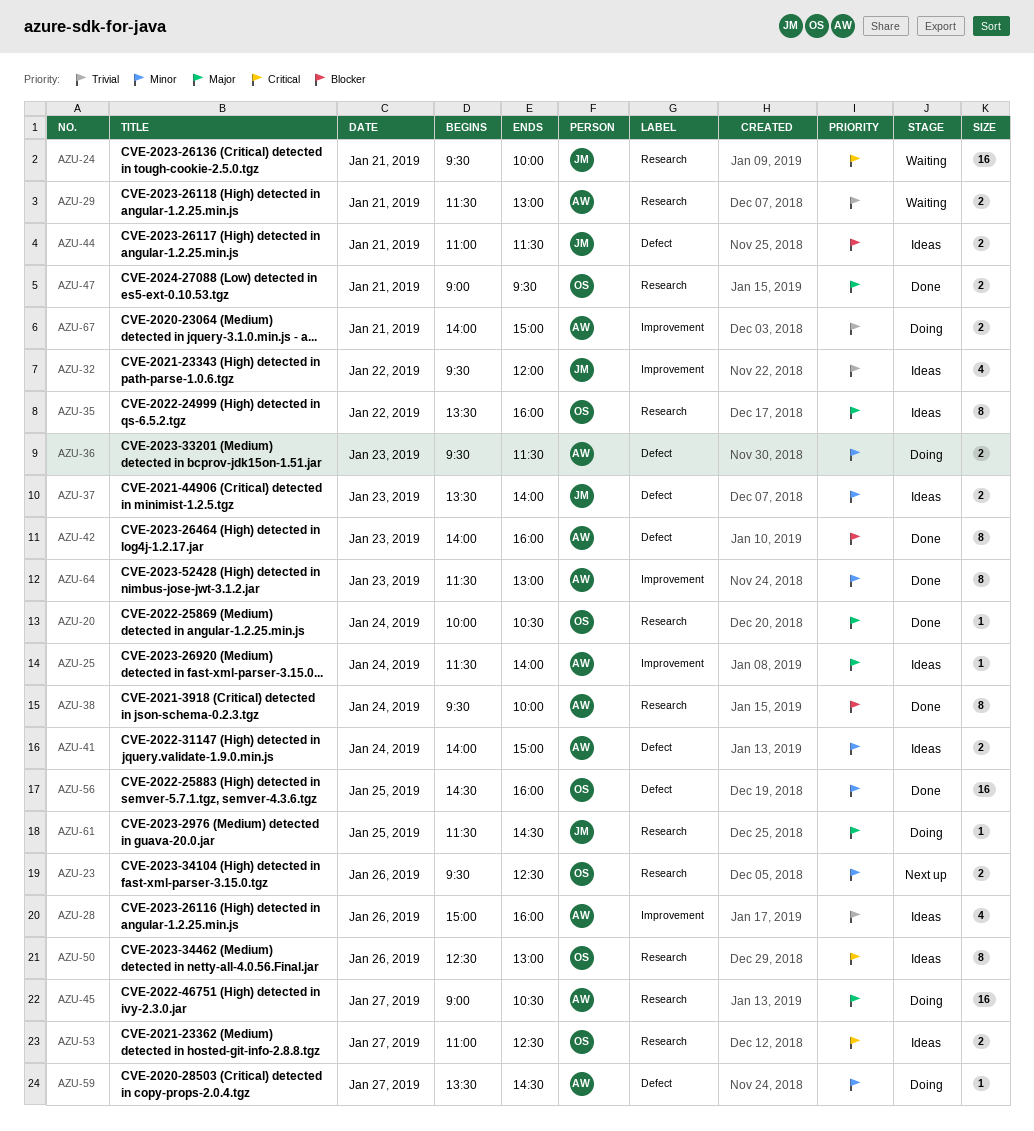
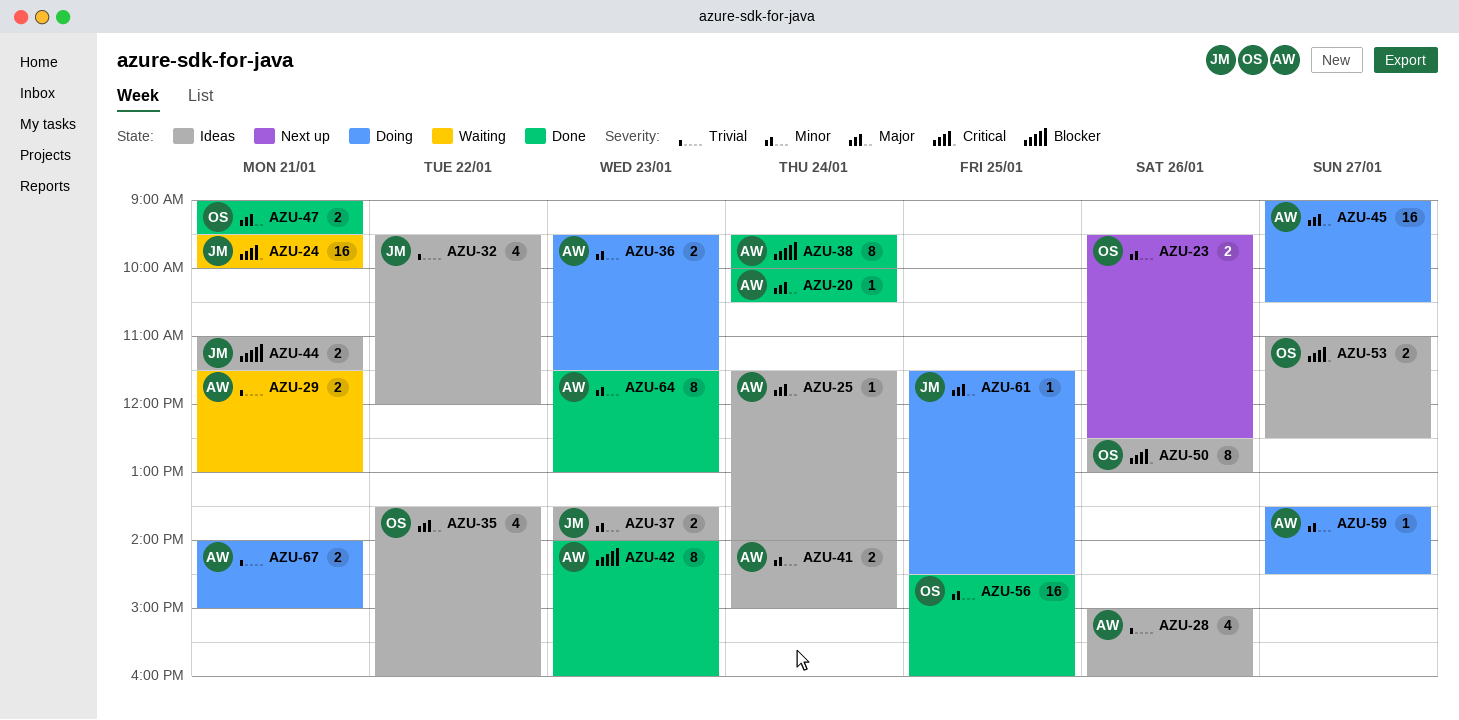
AZU-20, owner: OS -> AW
AZU-35, estimate: 8 -> 4

